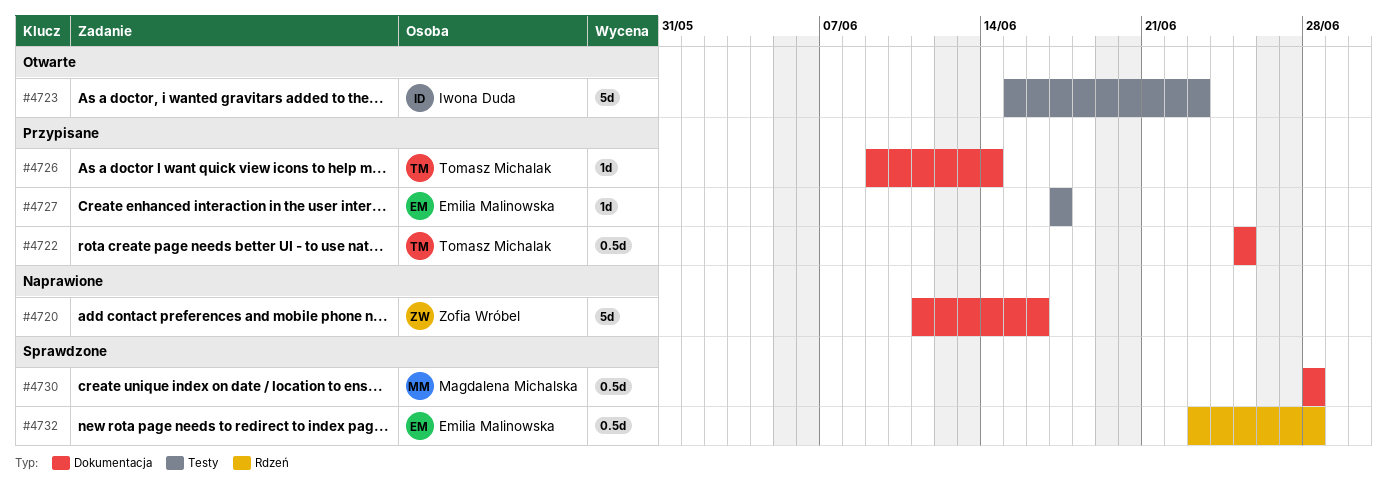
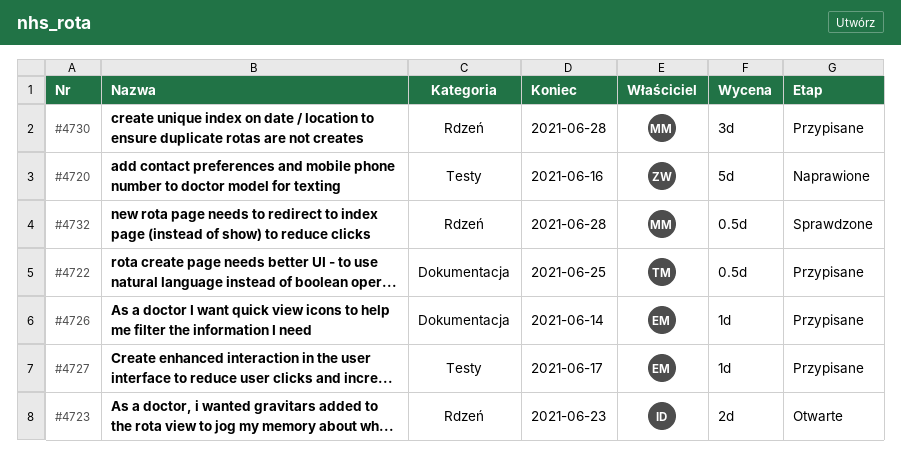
#4720, label: Dokumentacja -> Testy
#4723, label: Testy -> Rdzeń
#4723, estimate: 5d -> 2d
#4726, owner: Tomasz Michalak -> Emilia Malinowska
#4730, status: Sprawdzone -> Przypisane
#4730, label: Dokumentacja -> Rdzeń
#4730, estimate: 0.5d -> 3d
#4732, owner: Emilia Malinowska -> Magdalena Michalska

